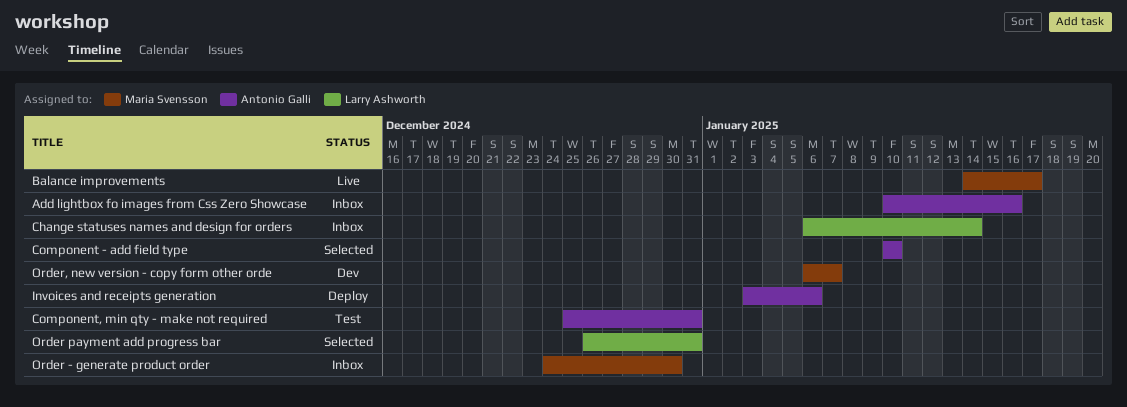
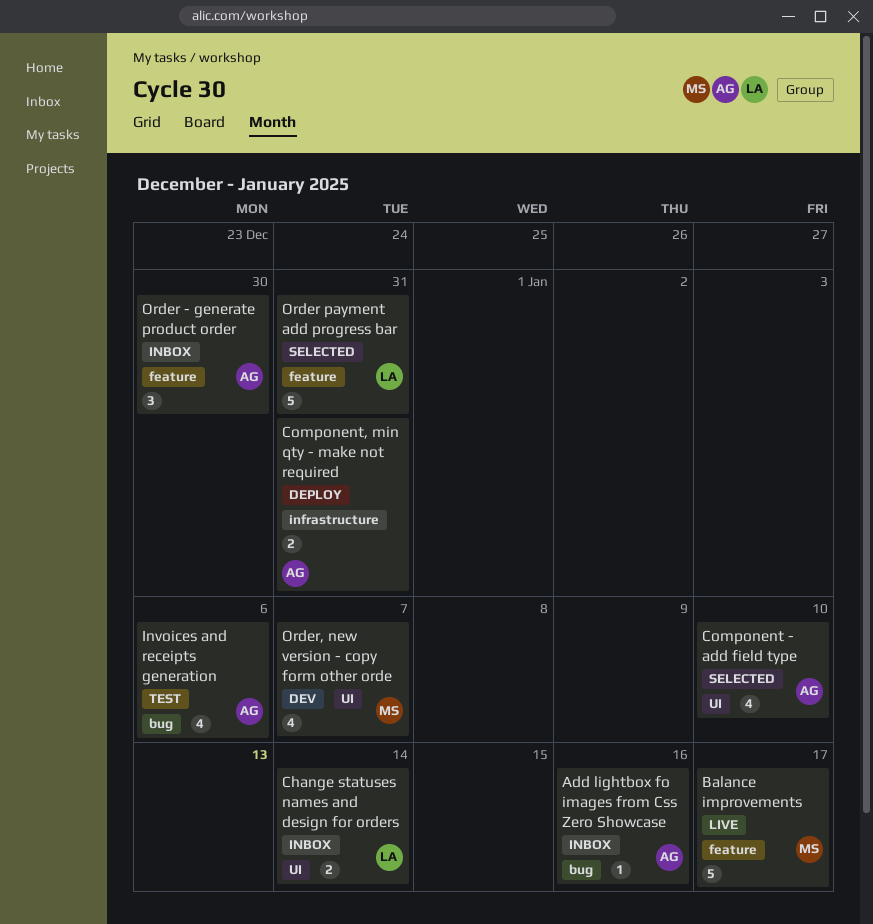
Component, min qty - make not required, status: Test -> Deploy
Invoices and receipts generation, status: Deploy -> Test
Order - generate product order, owner: Maria Svensson -> Antonio Galli

